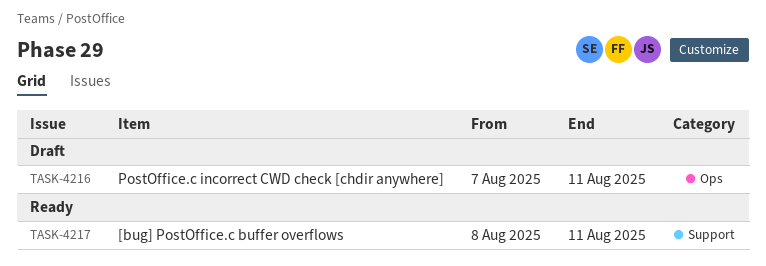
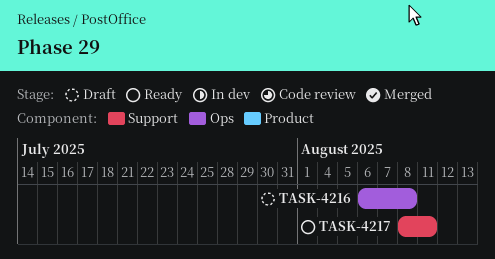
TASK-4216, start: Aug 7 -> Aug 6
TASK-4216, due: Aug 11 -> Aug 8

